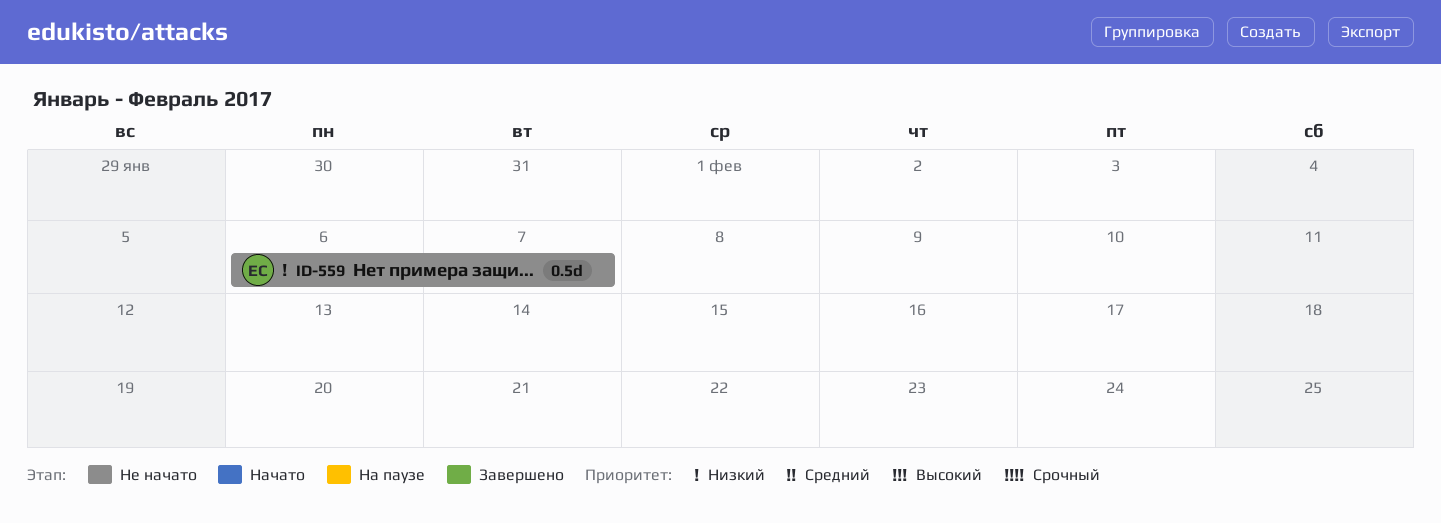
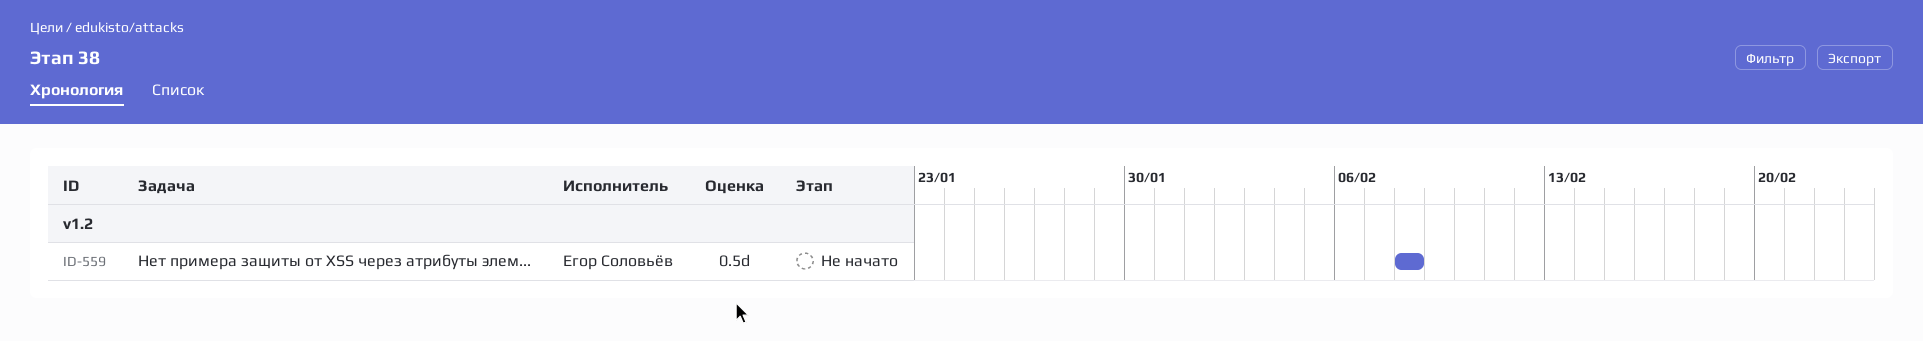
ID-559, start: Feb 6 -> Feb 8
ID-559, due: Feb 7 -> Feb 8

